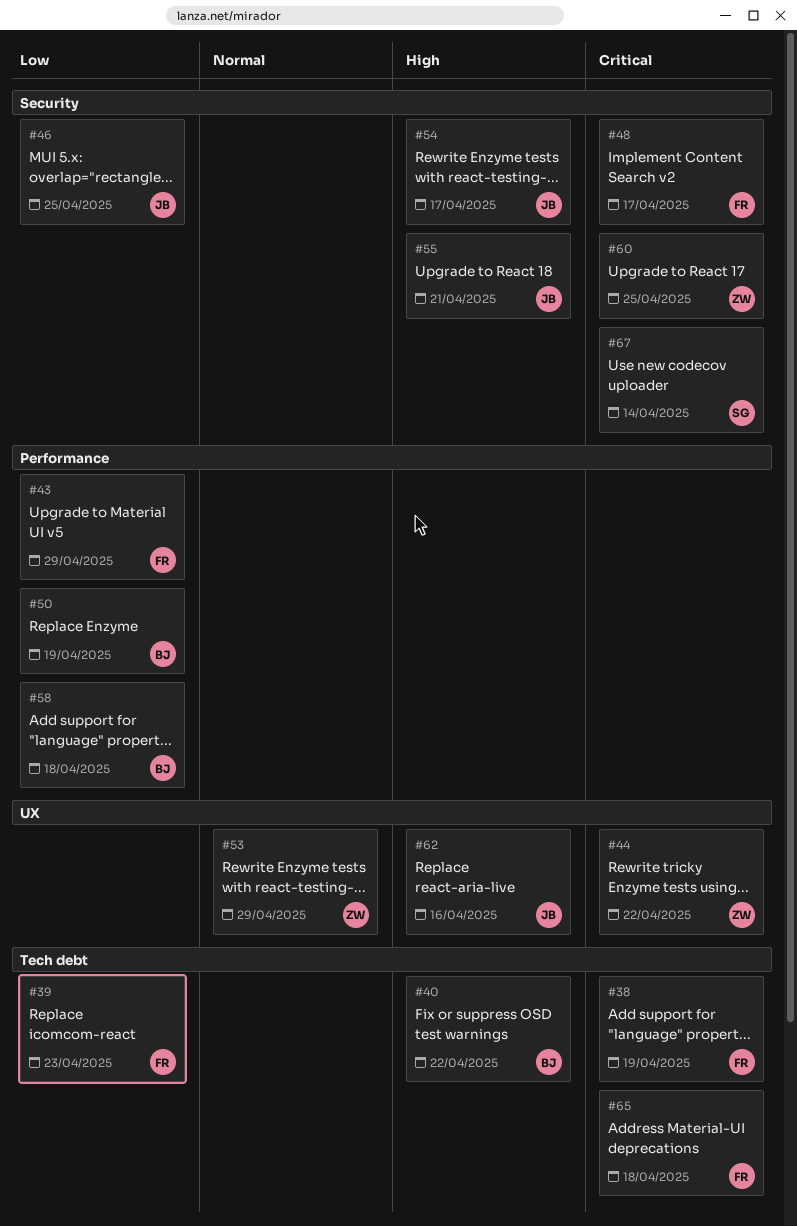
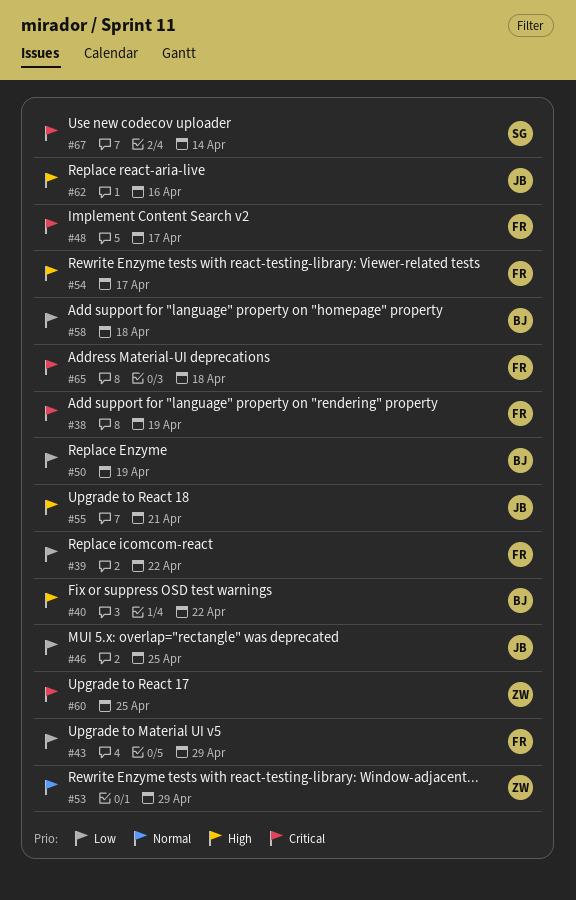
#39, due: Apr 23 -> Apr 22
#44: present -> none
#54, owner: JB -> FR

